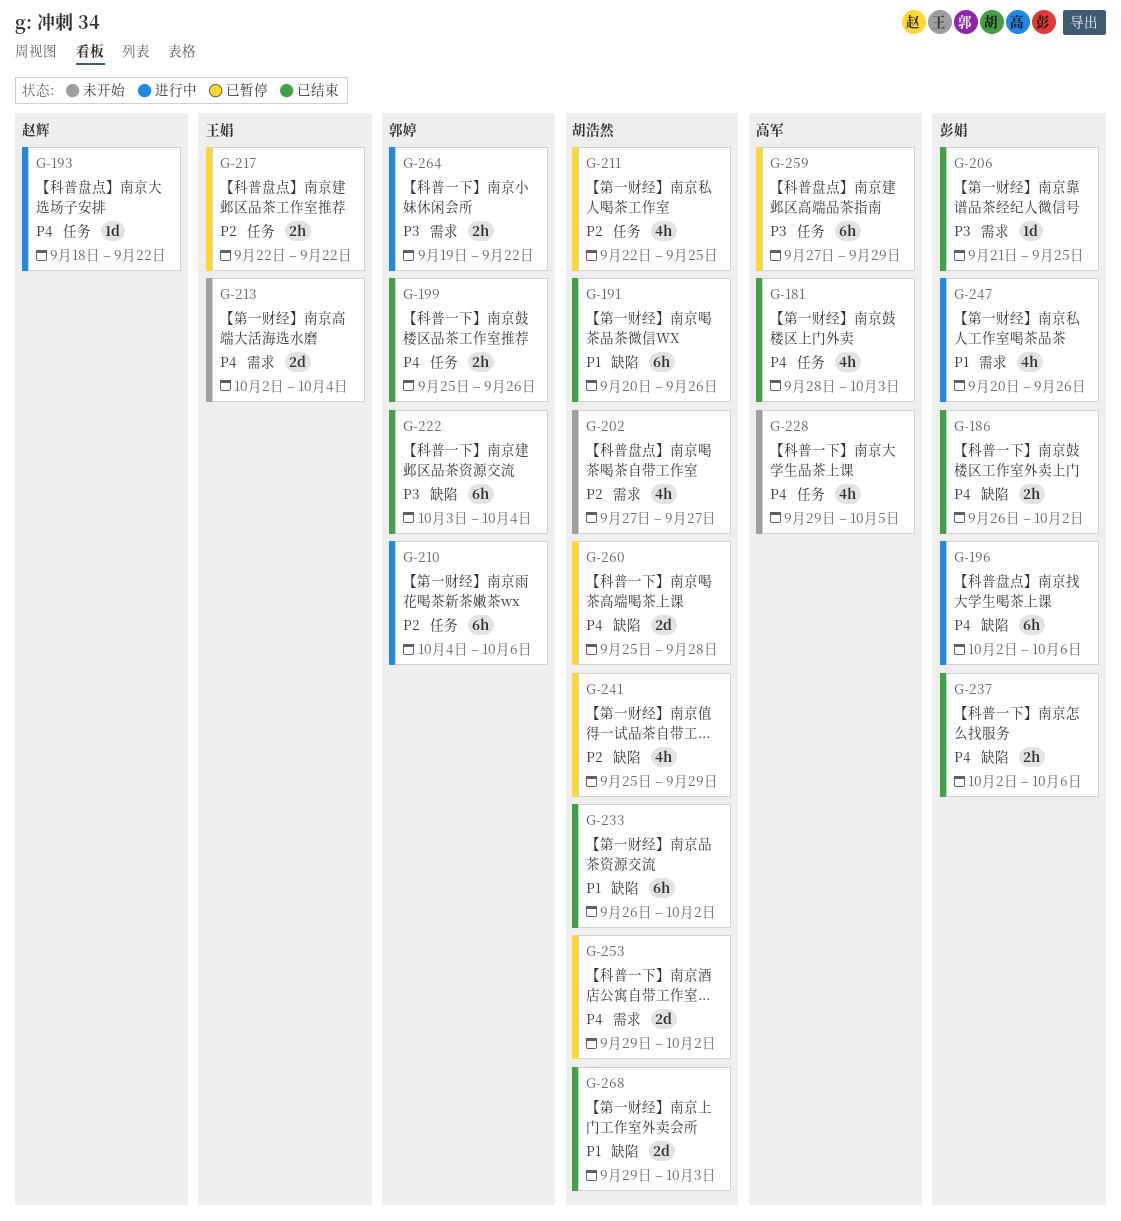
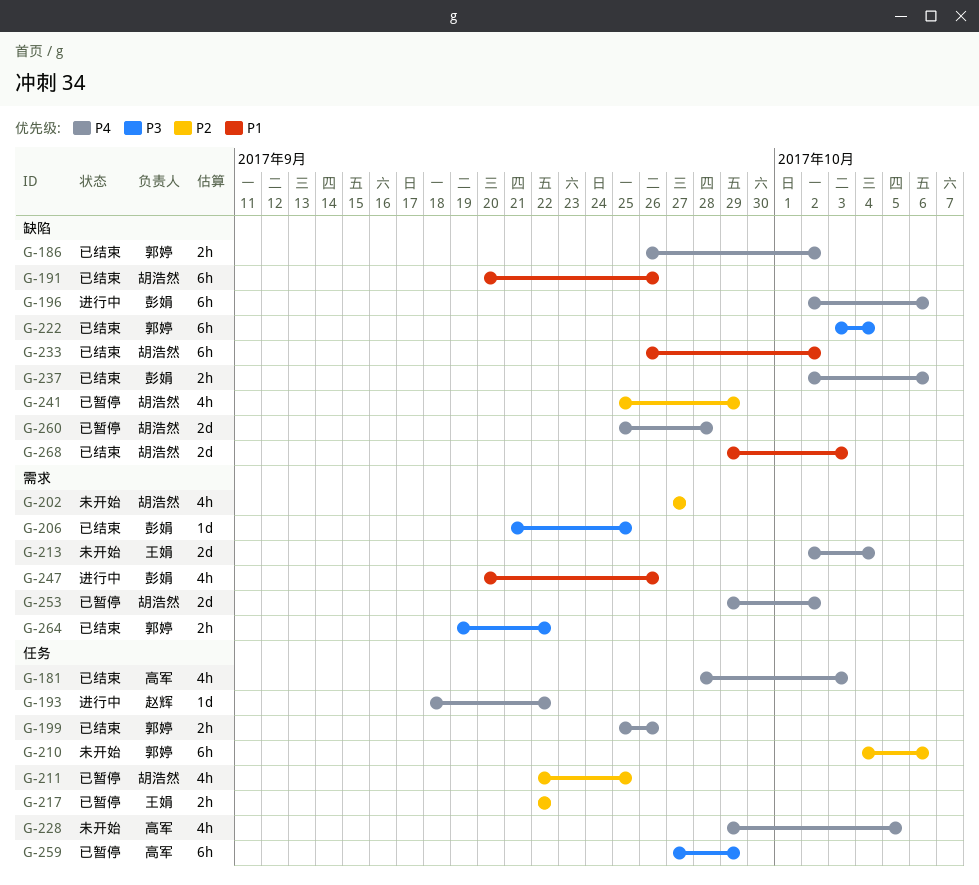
G-186, owner: 彭娟 -> 郭婷
G-210, status: 进行中 -> 未开始
G-264, status: 进行中 -> 已结束

